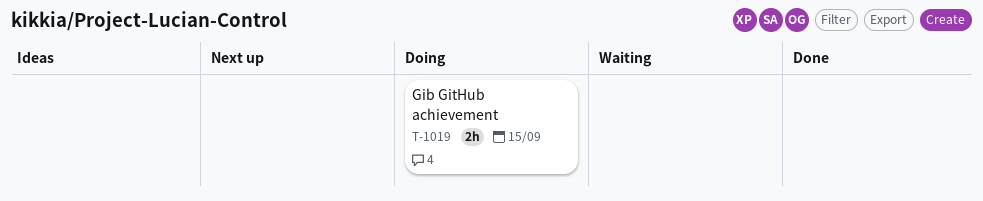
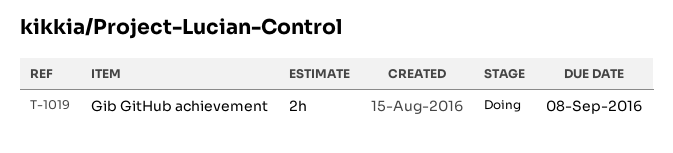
T-1019, due: Sep 15 -> Sep 8

